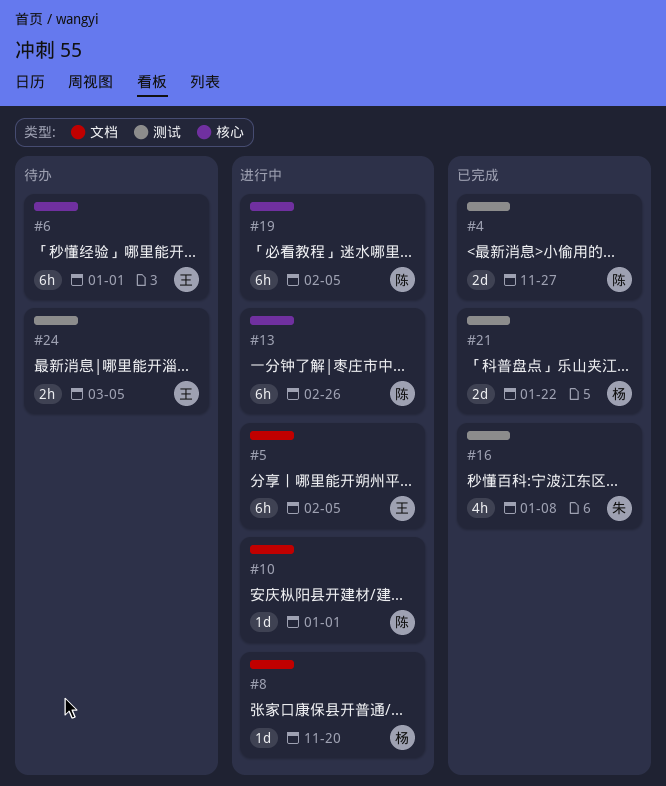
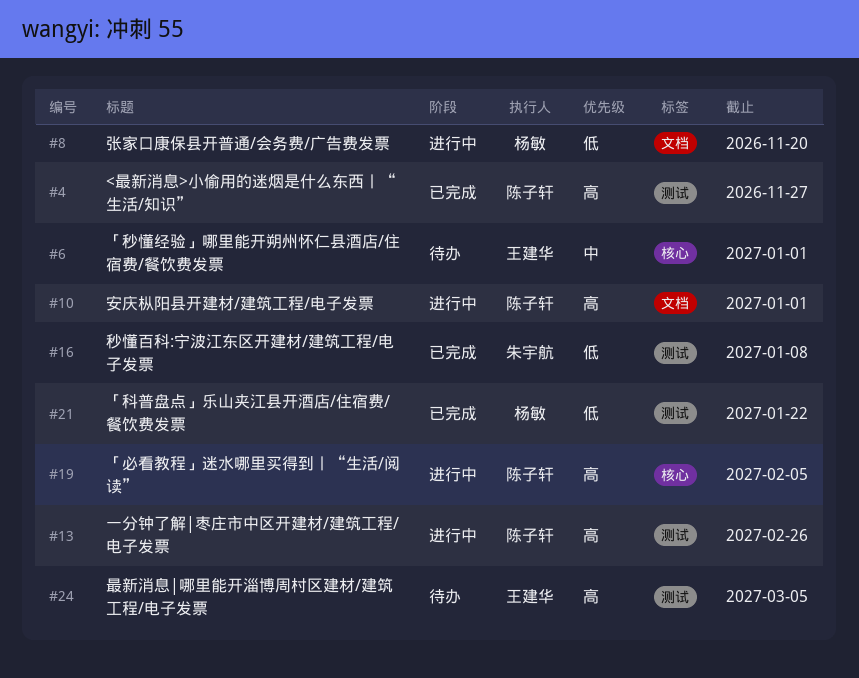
#5: present -> none
#13, label: 核心 -> 测试

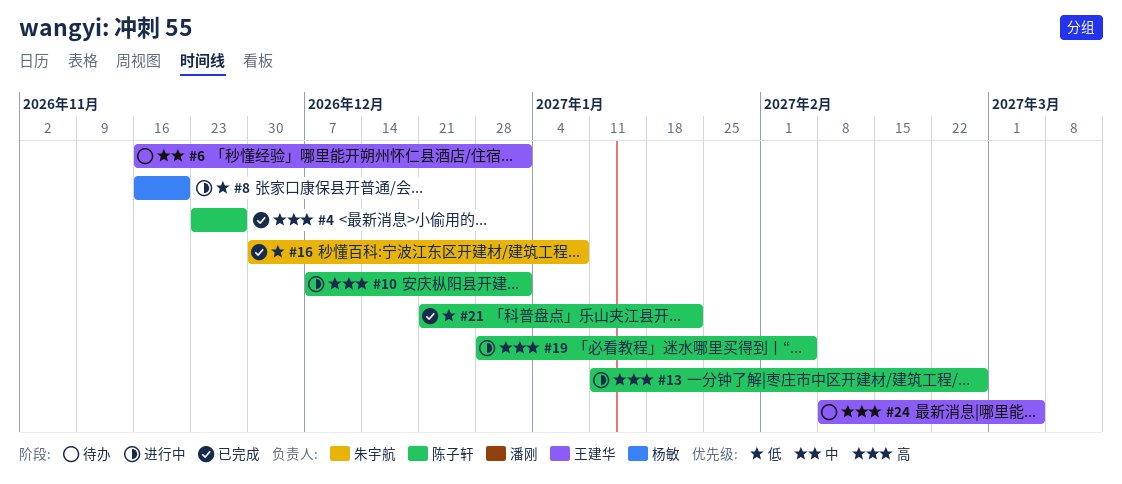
#21, owner: 杨敏 -> 陈子轩

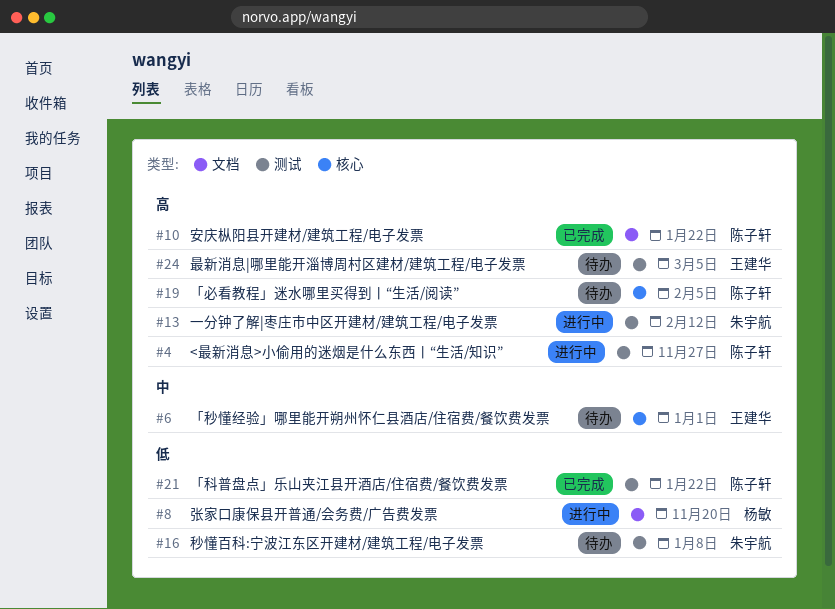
#4, status: 已完成 -> 进行中
#10, status: 进行中 -> 已完成
#10, due: Jan 1 -> Jan 22
#13, owner: 陈子轩 -> 朱宇航
#13, due: Feb 26 -> Feb 12
#16, status: 已完成 -> 待办
#19, status: 进行中 -> 待办

